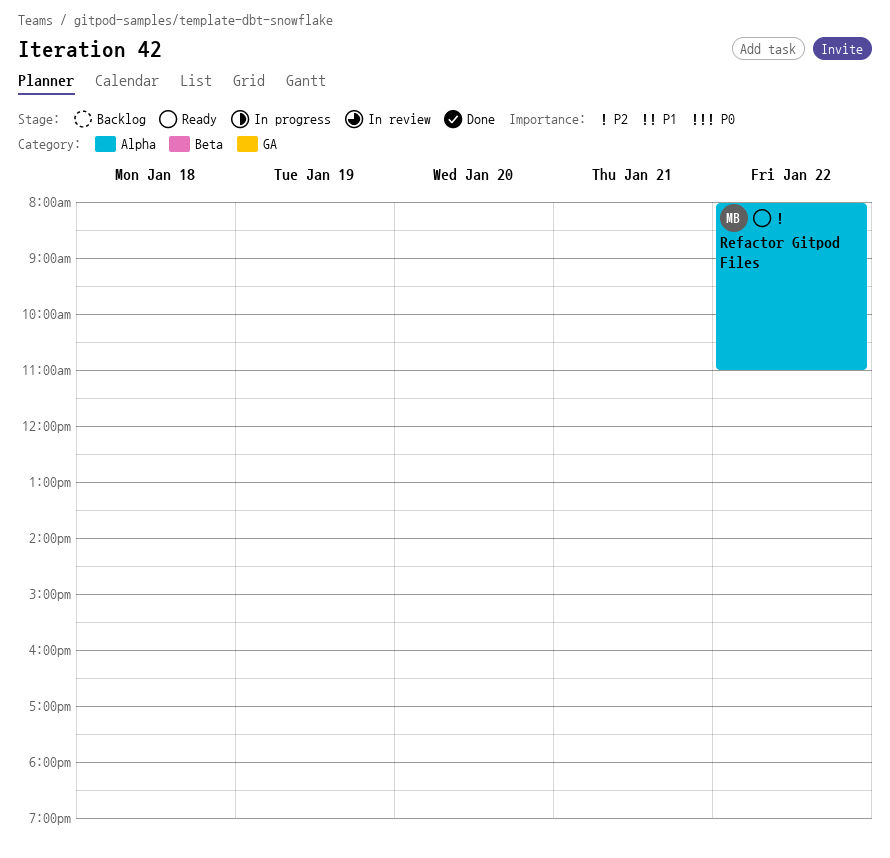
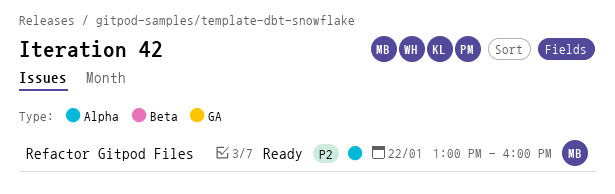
Refactor Gitpod Files, begins: 08:00 -> 13:00
Refactor Gitpod Files, ends: 11:00 -> 16:00

